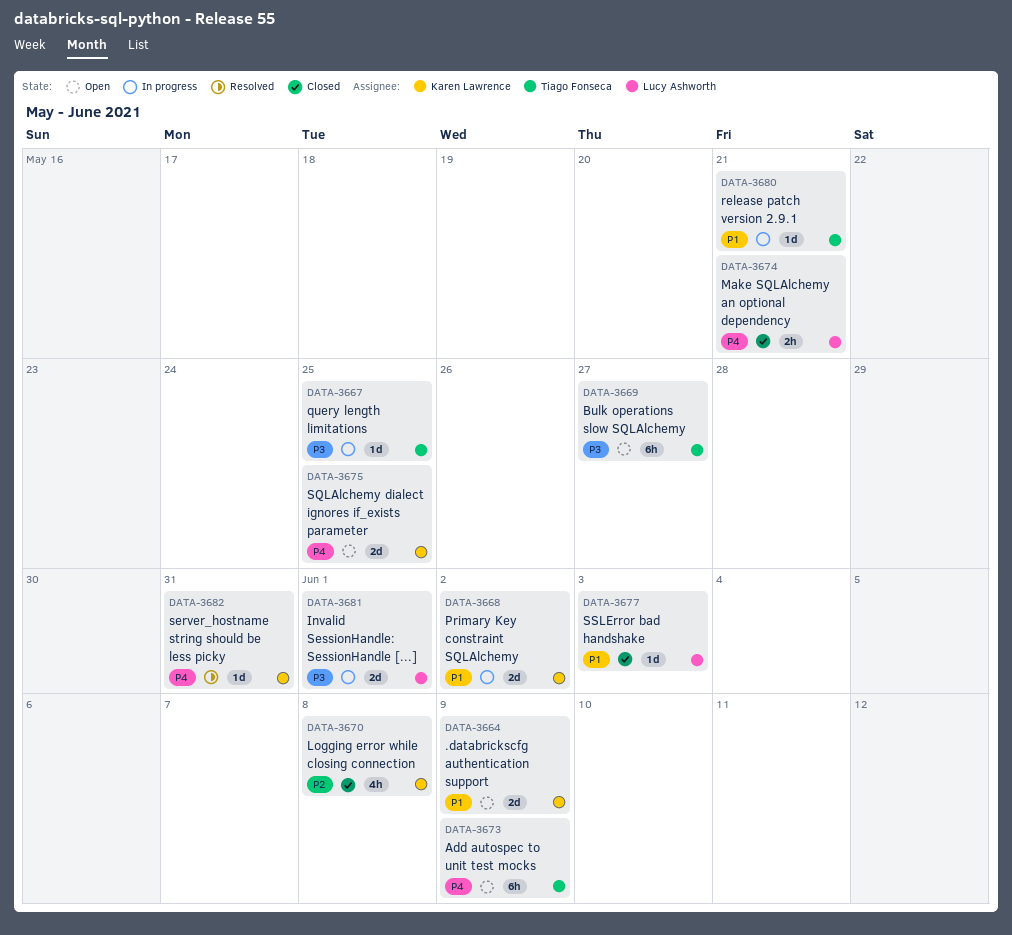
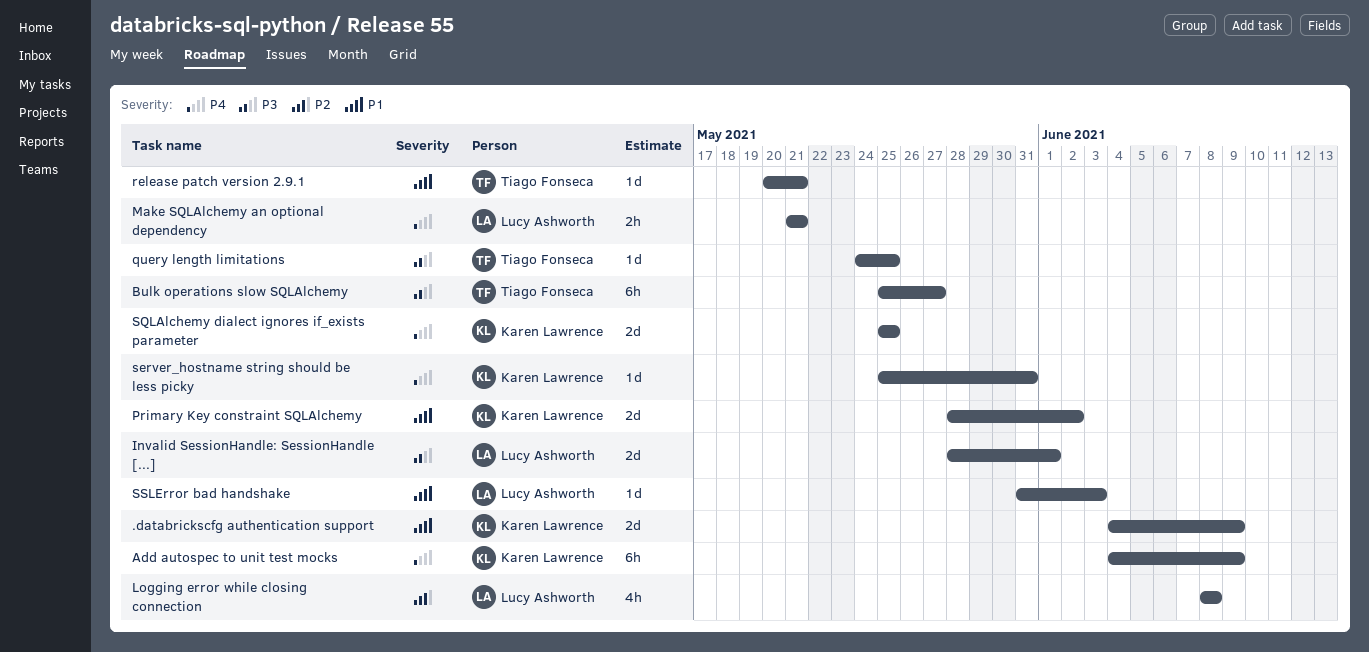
Add autospec to unit test mocks, owner: Tiago Fonseca -> Karen Lawrence
Logging error while closing connection, owner: Karen Lawrence -> Lucy Ashworth

